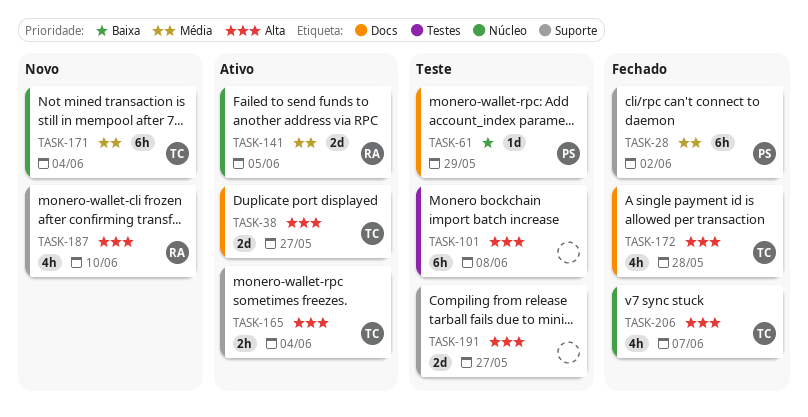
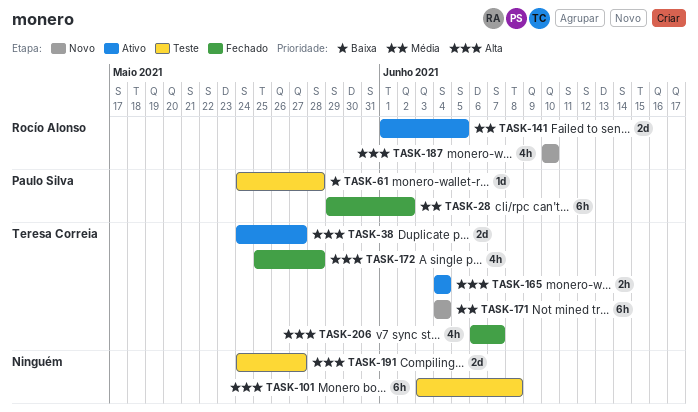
TASK-61, due: May 29 -> May 28

